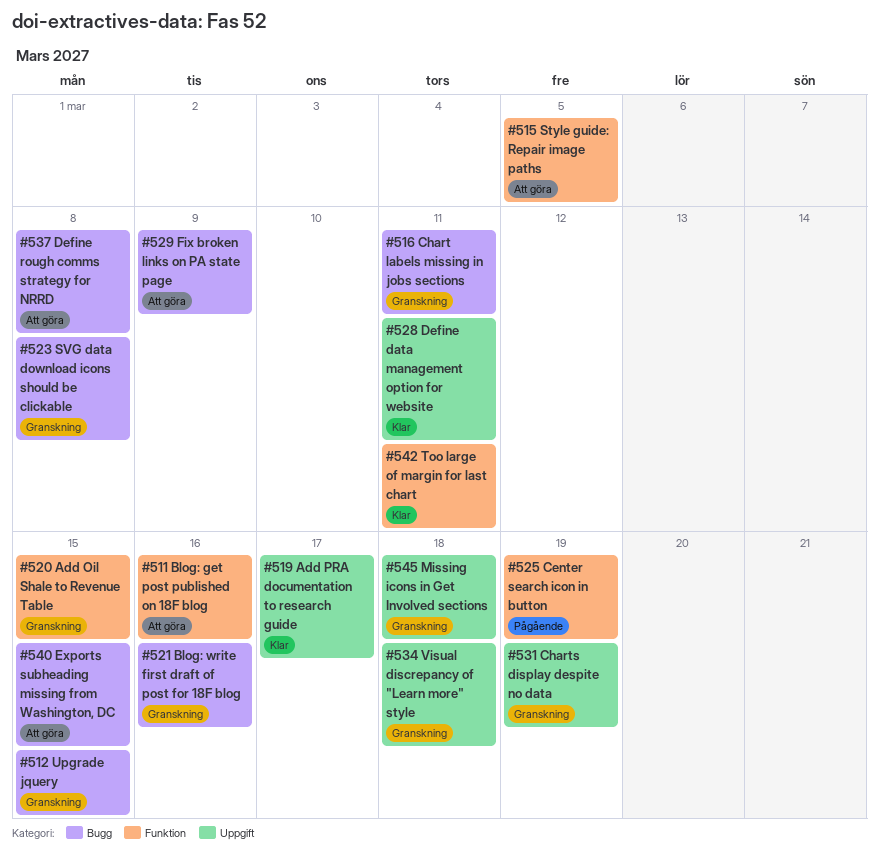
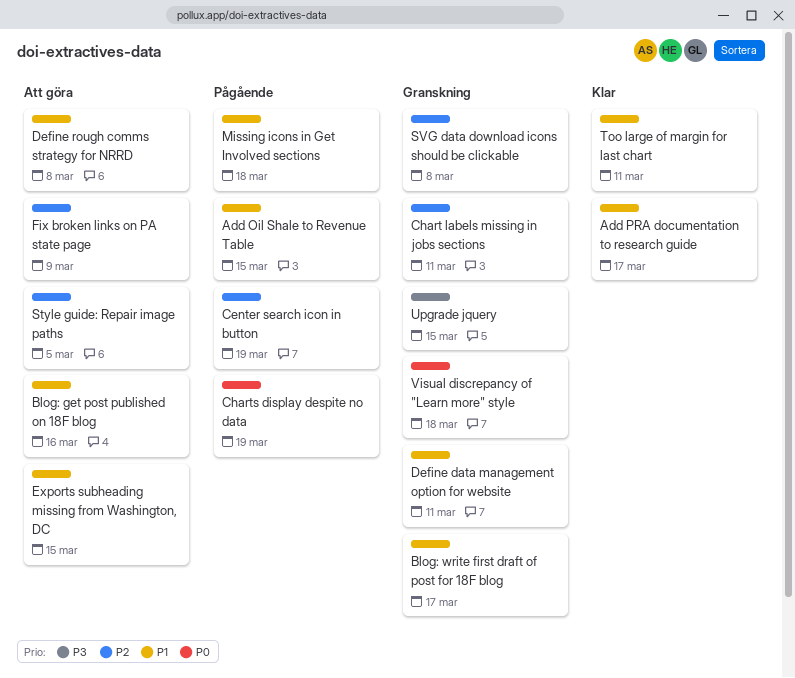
Add Oil Shale to Revenue Table, status: Granskning -> Pågående
Blog: write first draft of post for 18F blog, due: Mar 16 -> Mar 17
Charts display despite no data, status: Granskning -> Pågående
Define data management option for website, status: Klar -> Granskning
Missing icons in Get Involved sections, status: Granskning -> Pågående

